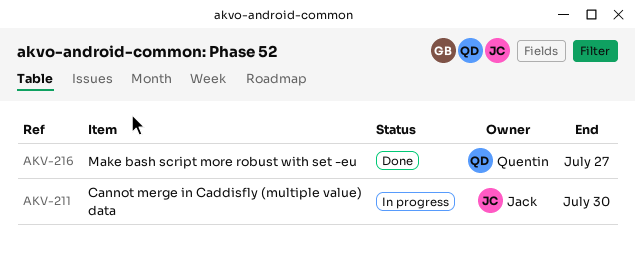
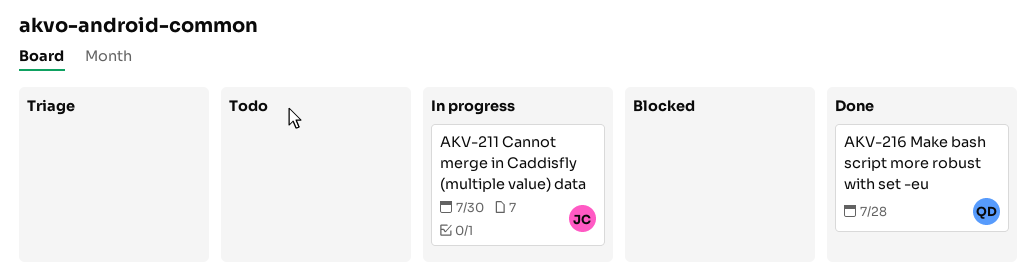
AKV-216, due: Jul 27 -> Jul 28

